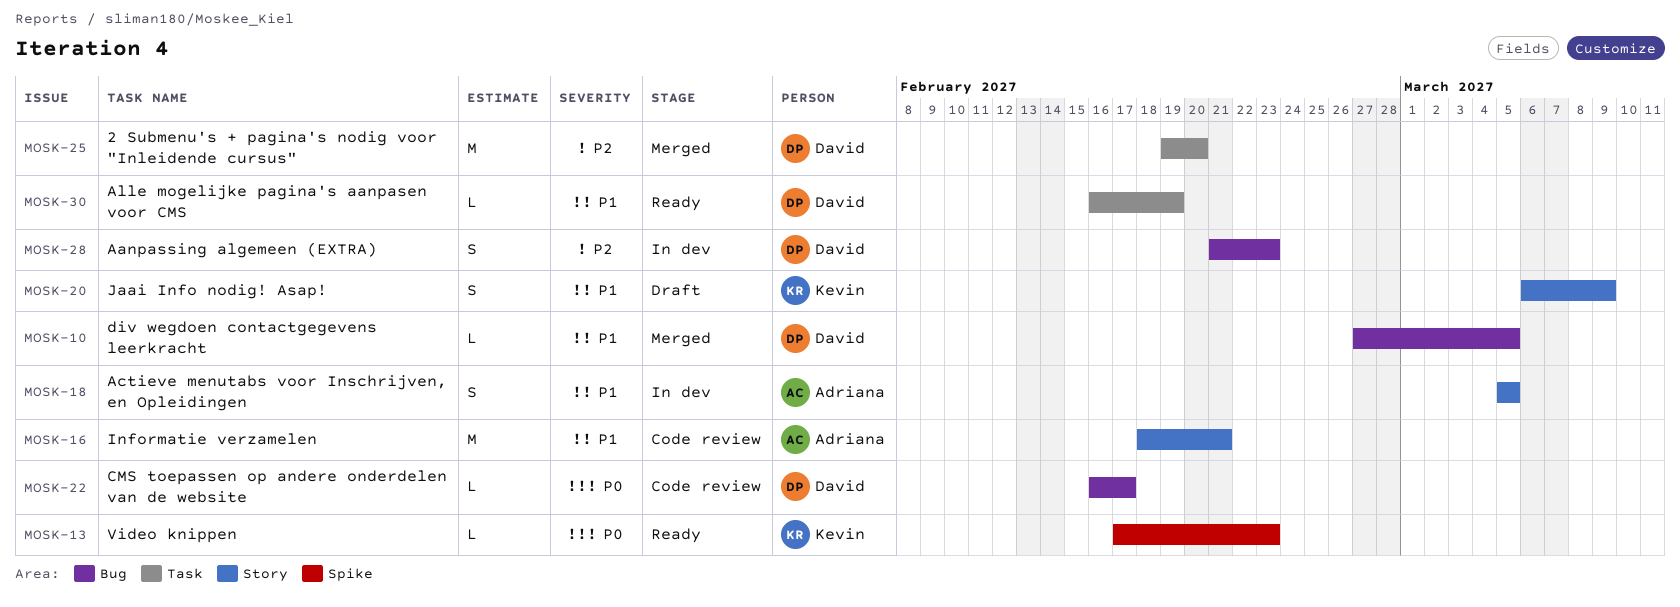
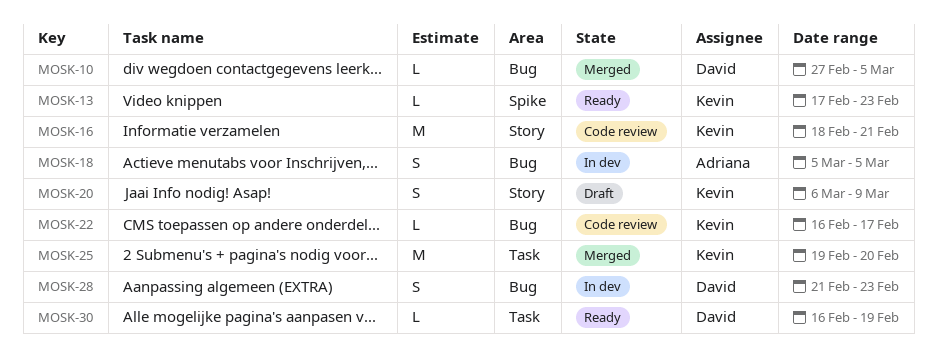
MOSK-16, owner: Adriana -> Kevin
MOSK-18, label: Story -> Bug
MOSK-22, owner: David -> Kevin
MOSK-25, owner: David -> Kevin

